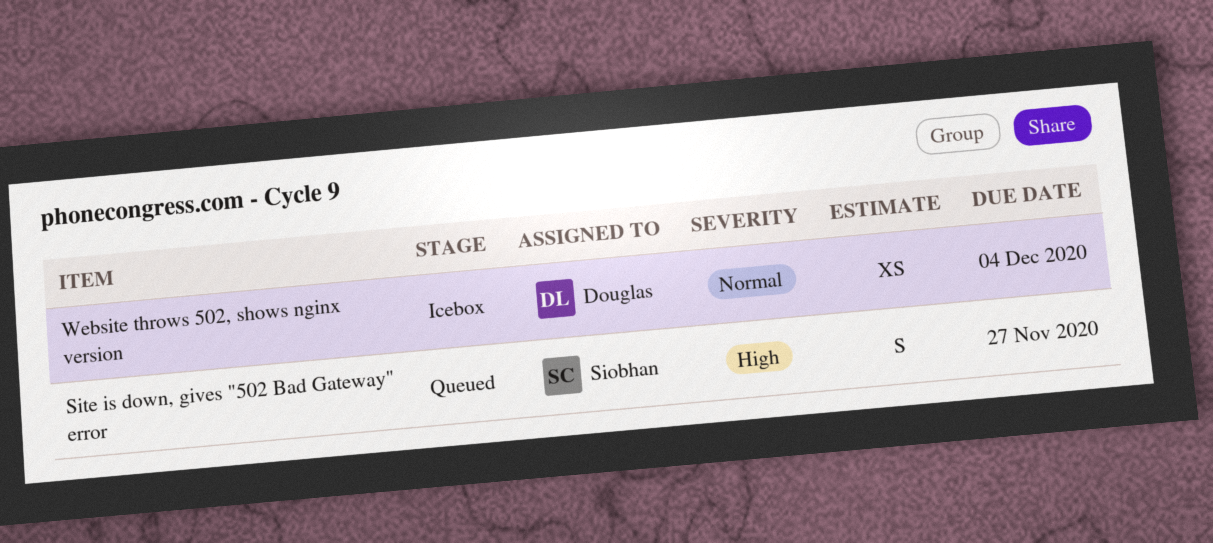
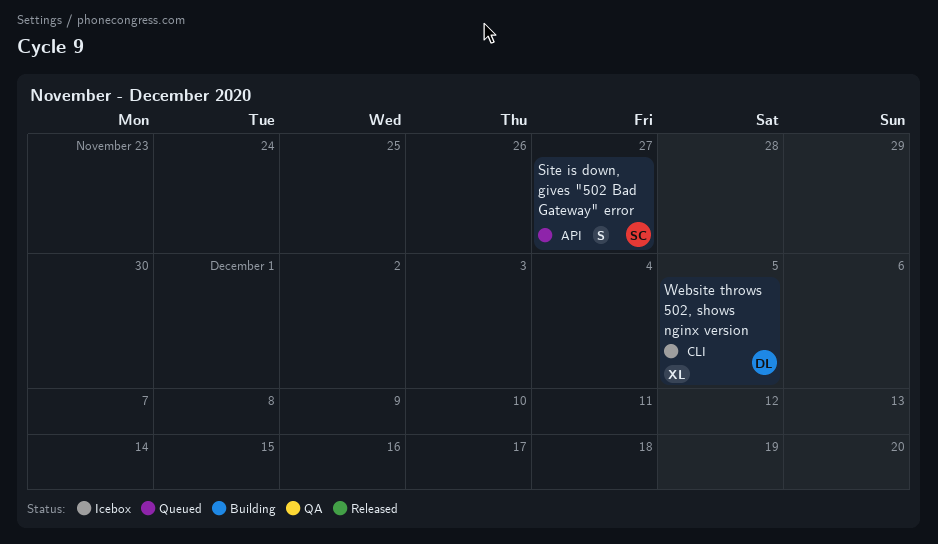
Website throws 502, shows nginx version, estimate: XS -> XL
Website throws 502, shows nginx version, due: Dec 4 -> Dec 5

